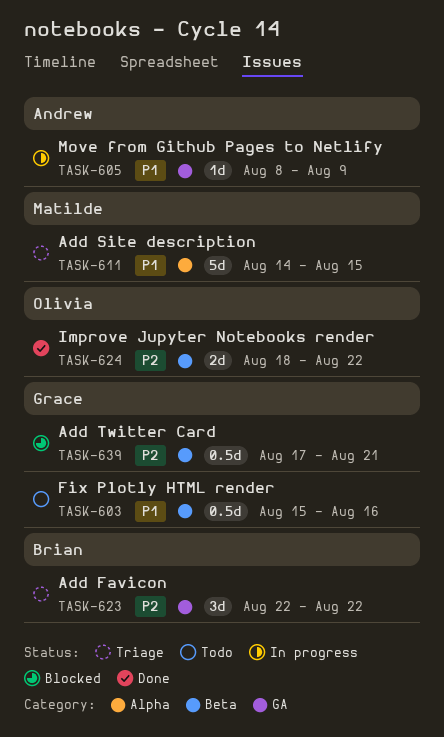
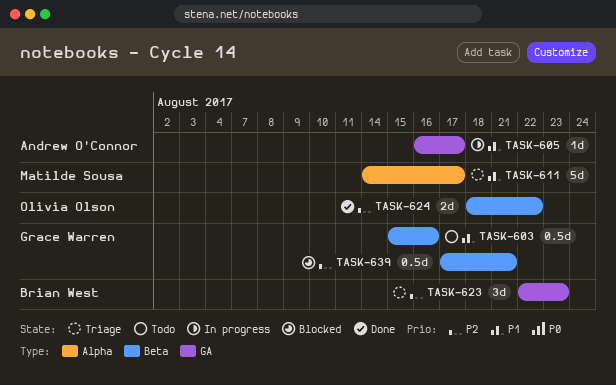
TASK-605, start: Aug 8 -> Aug 16
TASK-605, due: Aug 9 -> Aug 17
TASK-611, due: Aug 15 -> Aug 17
TASK-623, due: Aug 22 -> Aug 23

